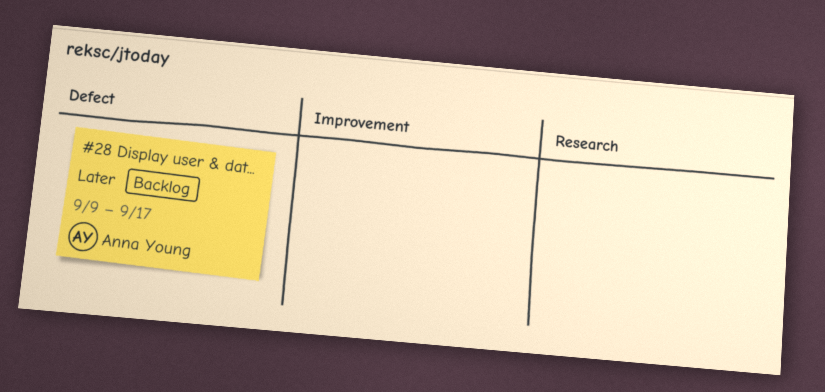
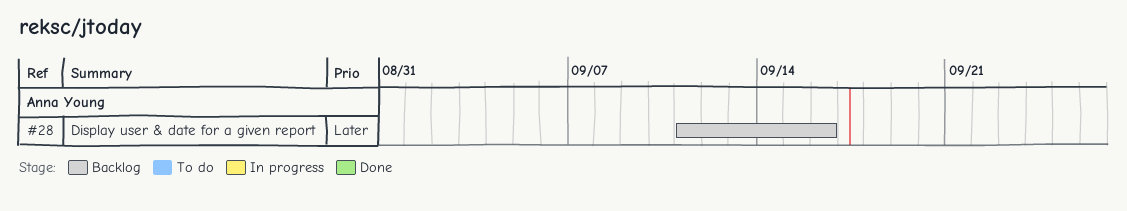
#28, start: Sep 9 -> Sep 11
#28, due: Sep 17 -> Sep 16

